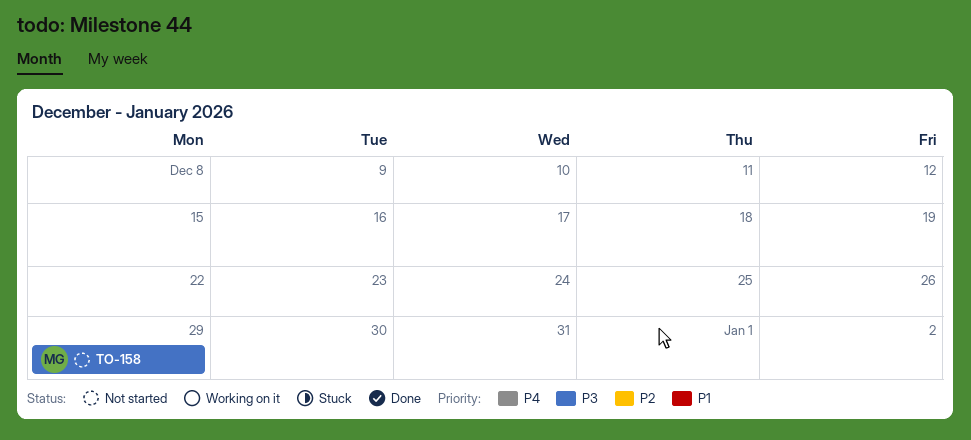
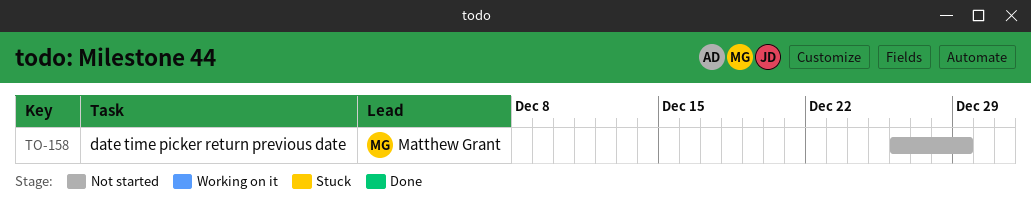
TO-158, start: Dec 29 -> Dec 26

